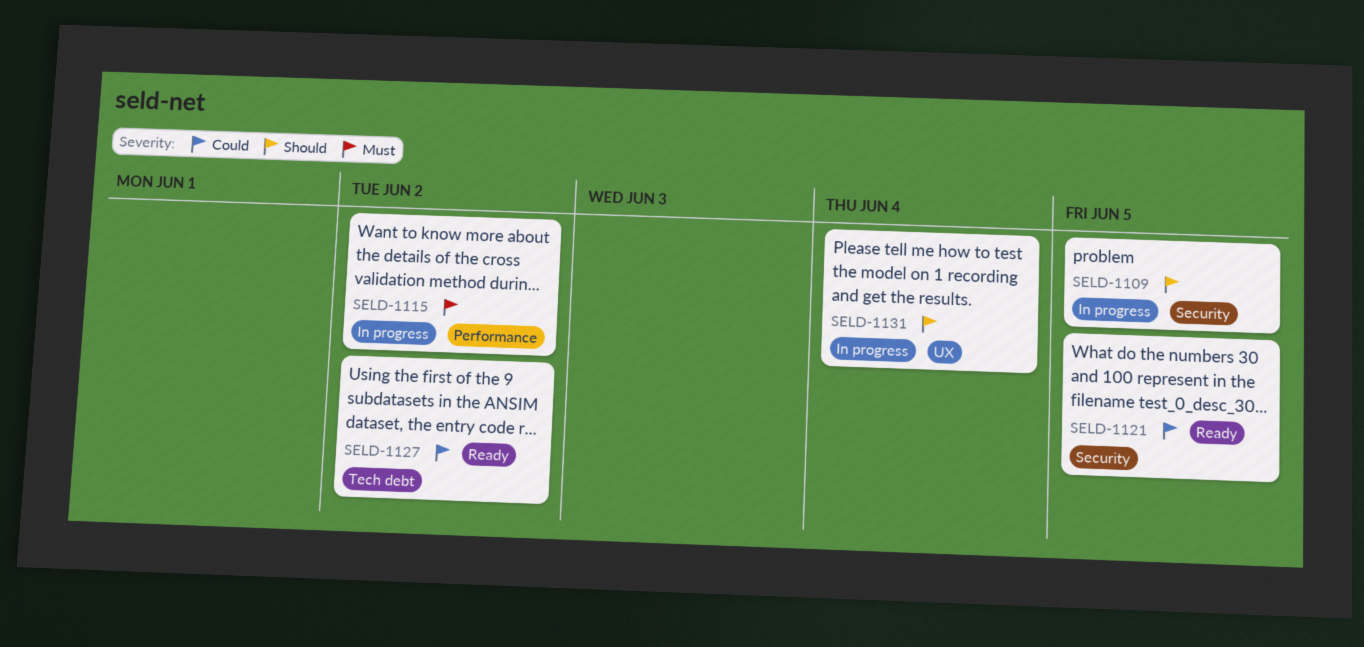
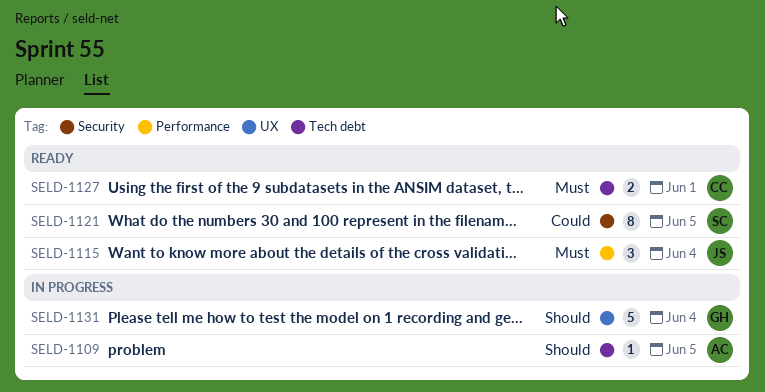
SELD-1109, label: Security -> Tech debt
SELD-1115, status: In progress -> Ready
SELD-1115, due: Jun 2 -> Jun 4
SELD-1127, priority: Could -> Must
SELD-1127, due: Jun 2 -> Jun 1

